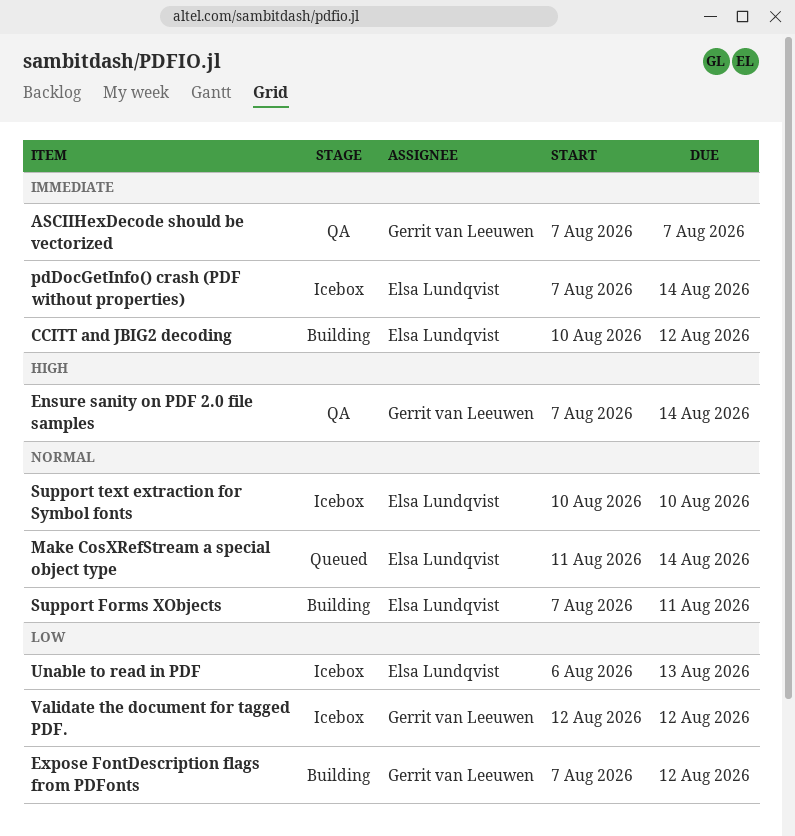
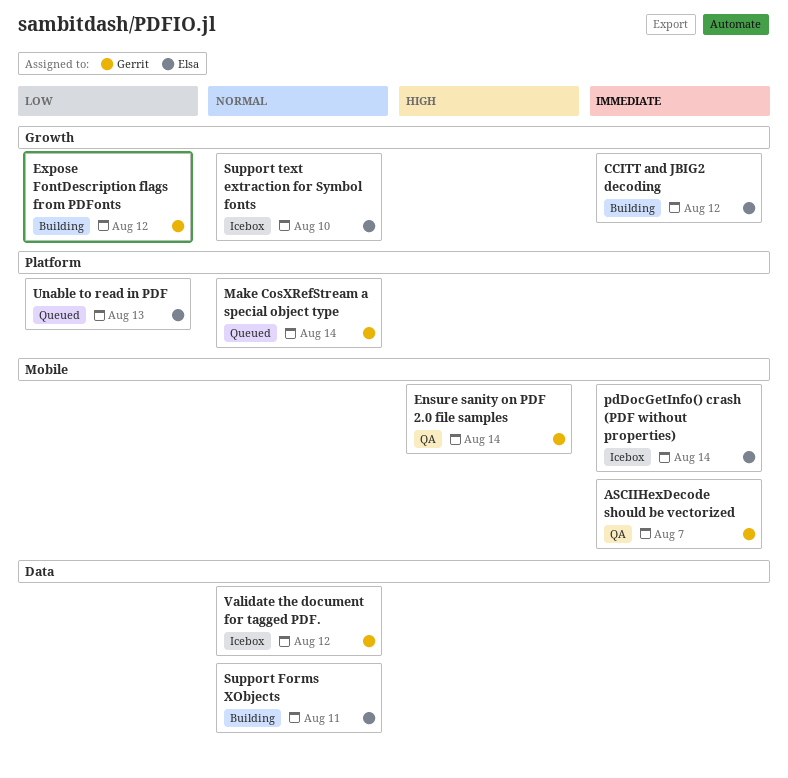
Make CosXRefStream a special object type, owner: Elsa Lundqvist -> Gerrit van Leeuwen
Unable to read in PDF, status: Icebox -> Queued
Validate the document for tagged PDF., priority: Low -> Normal

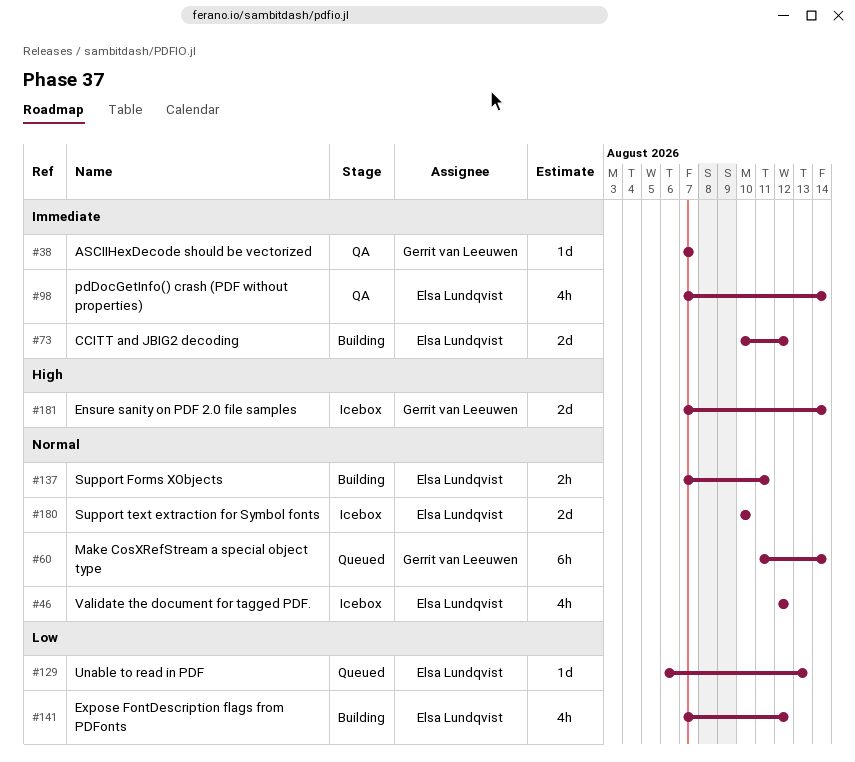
Ensure sanity on PDF 2.0 file samples, status: QA -> Icebox
Expose FontDescription flags from PDFonts, owner: Gerrit van Leeuwen -> Elsa Lundqvist
pdDocGetInfo() crash (PDF without properties), status: Icebox -> QA
Validate the document for tagged PDF., owner: Gerrit van Leeuwen -> Elsa Lundqvist

